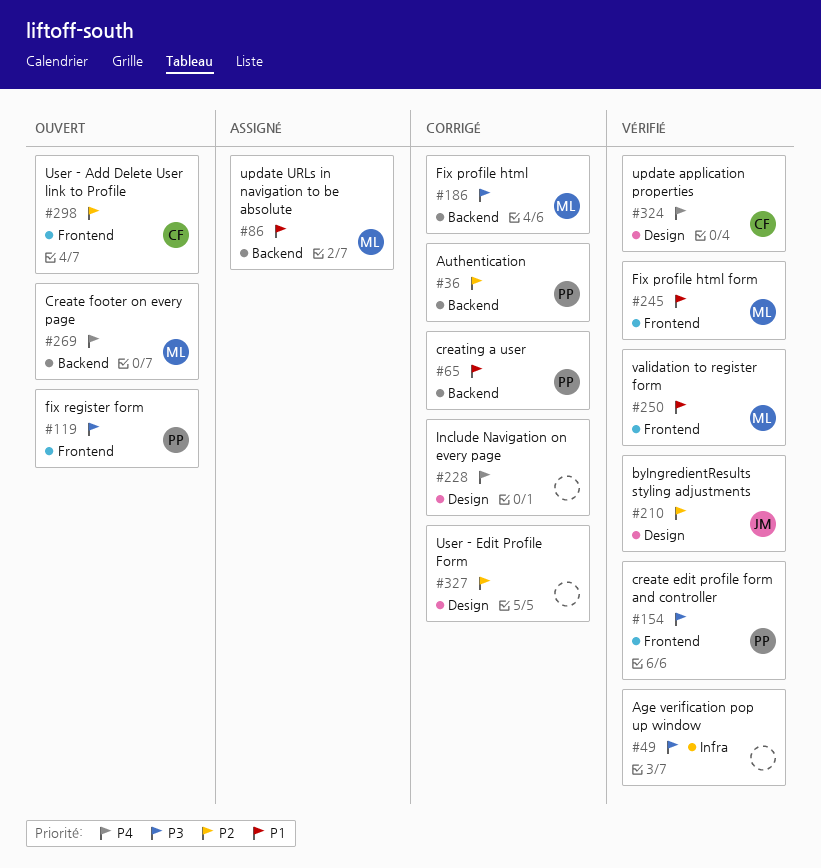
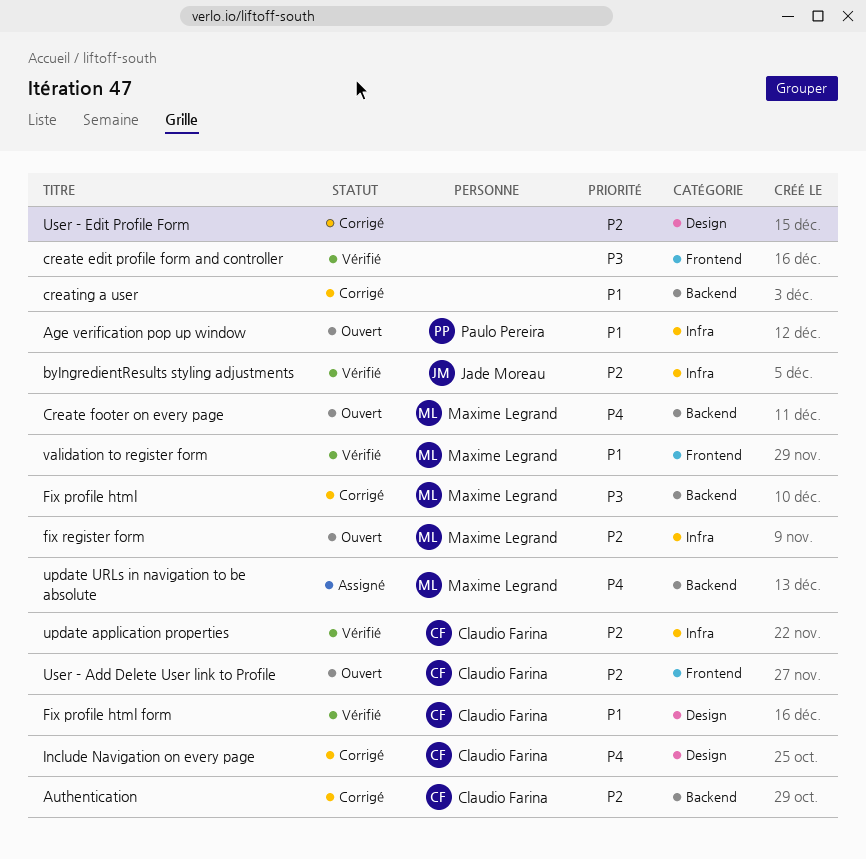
Age verification pop up window, status: Vérifié -> Ouvert
Age verification pop up window, owner: none -> Paulo Pereira
Age verification pop up window, priority: P3 -> P1
Authentication, owner: Paulo Pereira -> Claudio Farina
byIngredientResults styling adjustments, label: Design -> Infra
create edit profile form and controller, owner: Paulo Pereira -> none
creating a user, owner: Paulo Pereira -> none
Fix profile html form, owner: Maxime Legrand -> Claudio Farina
Fix profile html form, label: Frontend -> Design
fix register form, owner: Paulo Pereira -> Maxime Legrand
fix register form, priority: P3 -> P2
fix register form, label: Frontend -> Infra
Include Navigation on every page, owner: none -> Claudio Farina
update application properties, priority: P4 -> P2
update application properties, label: Design -> Infra
update URLs in navigation to be absolute, priority: P1 -> P4

